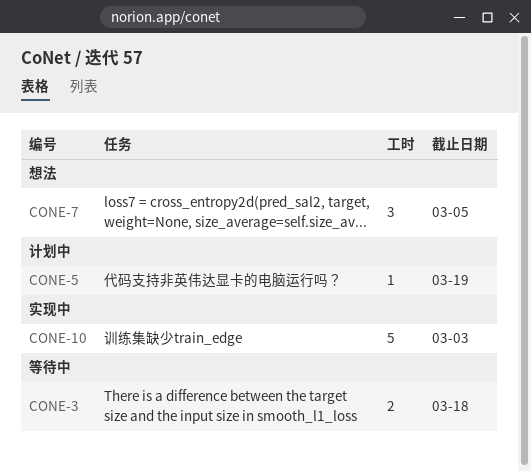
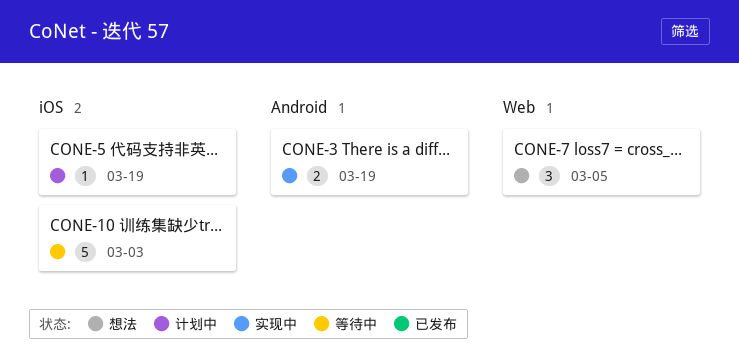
CONE-3, status: 等待中 -> 实现中
CONE-3, due: Mar 18 -> Mar 19
CONE-10, status: 实现中 -> 等待中

